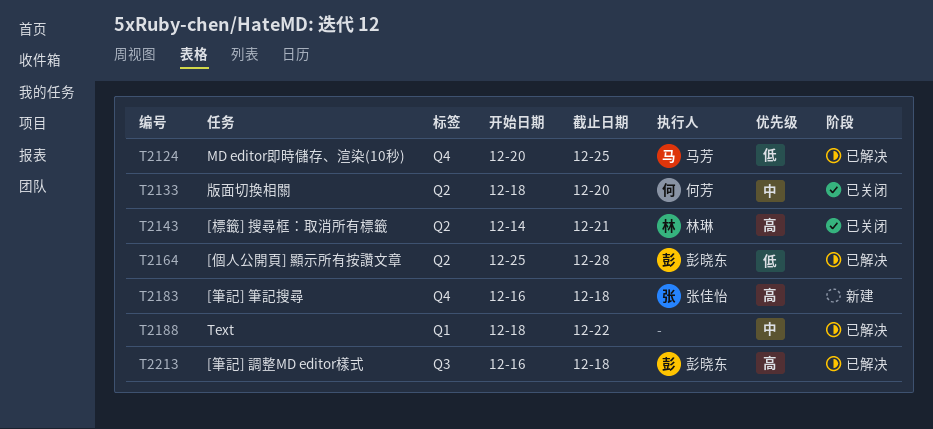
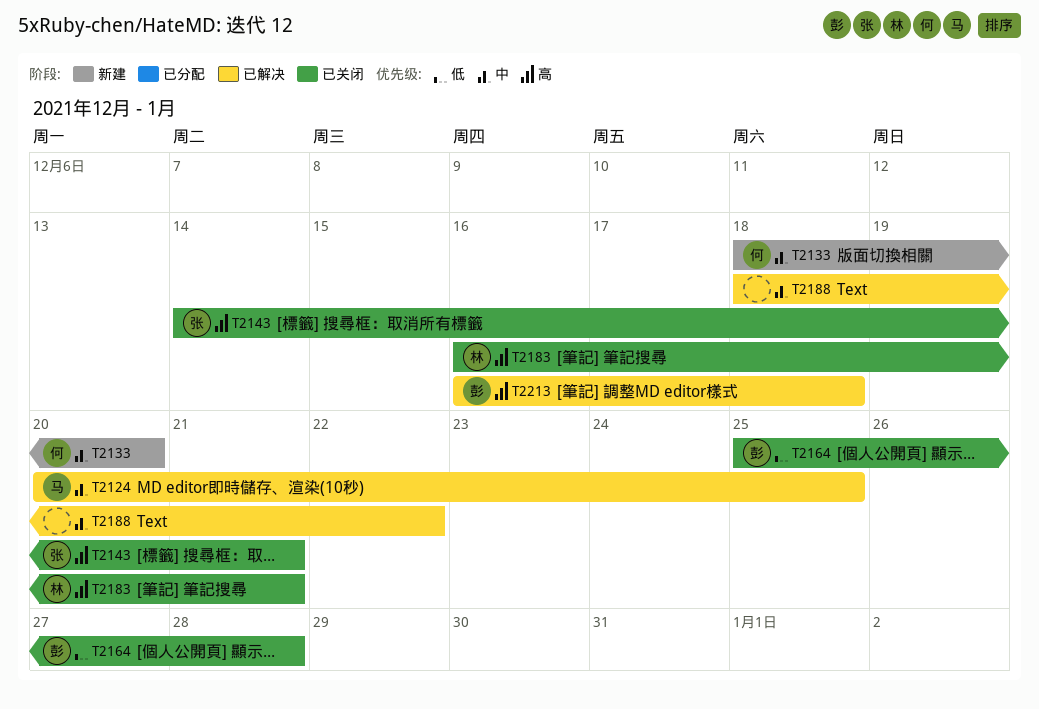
T2124, priority: 低 -> 中
T2133, status: 已关闭 -> 新建
T2143, owner: 林琳 -> 张佳怡
T2164, status: 已解决 -> 已关闭
T2183, status: 新建 -> 已关闭
T2183, owner: 张佳怡 -> 林琳
T2183, due: Dec 18 -> Dec 21

